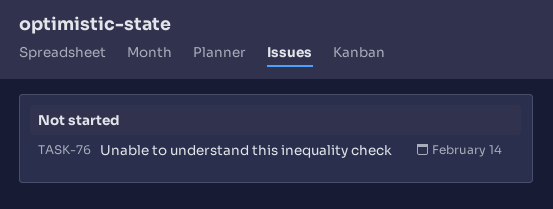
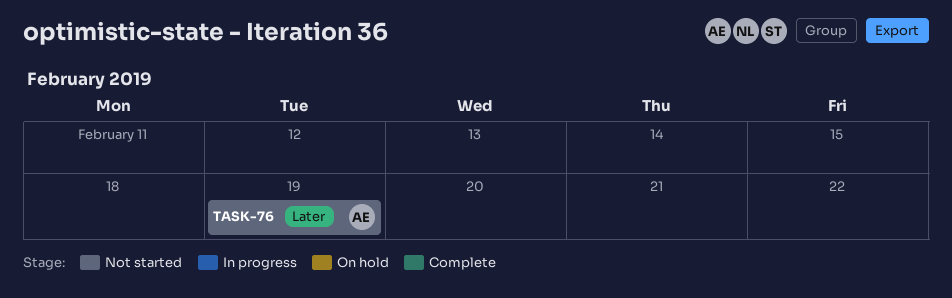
TASK-76, due: Feb 14 -> Feb 19

